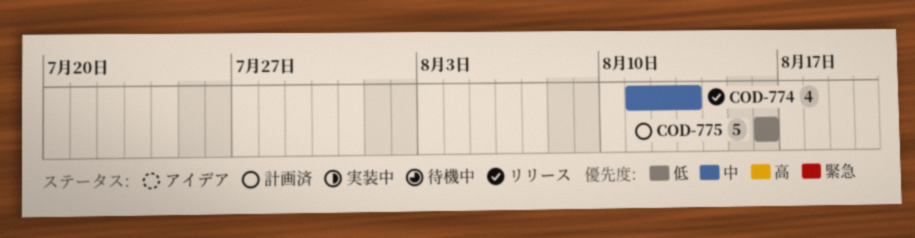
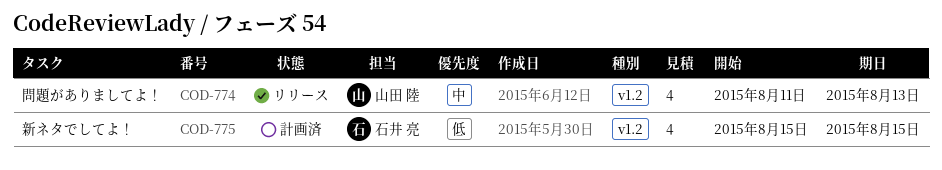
COD-775, estimate: 5 -> 4
COD-775, start: Aug 16 -> Aug 15
COD-775, due: Aug 16 -> Aug 15

